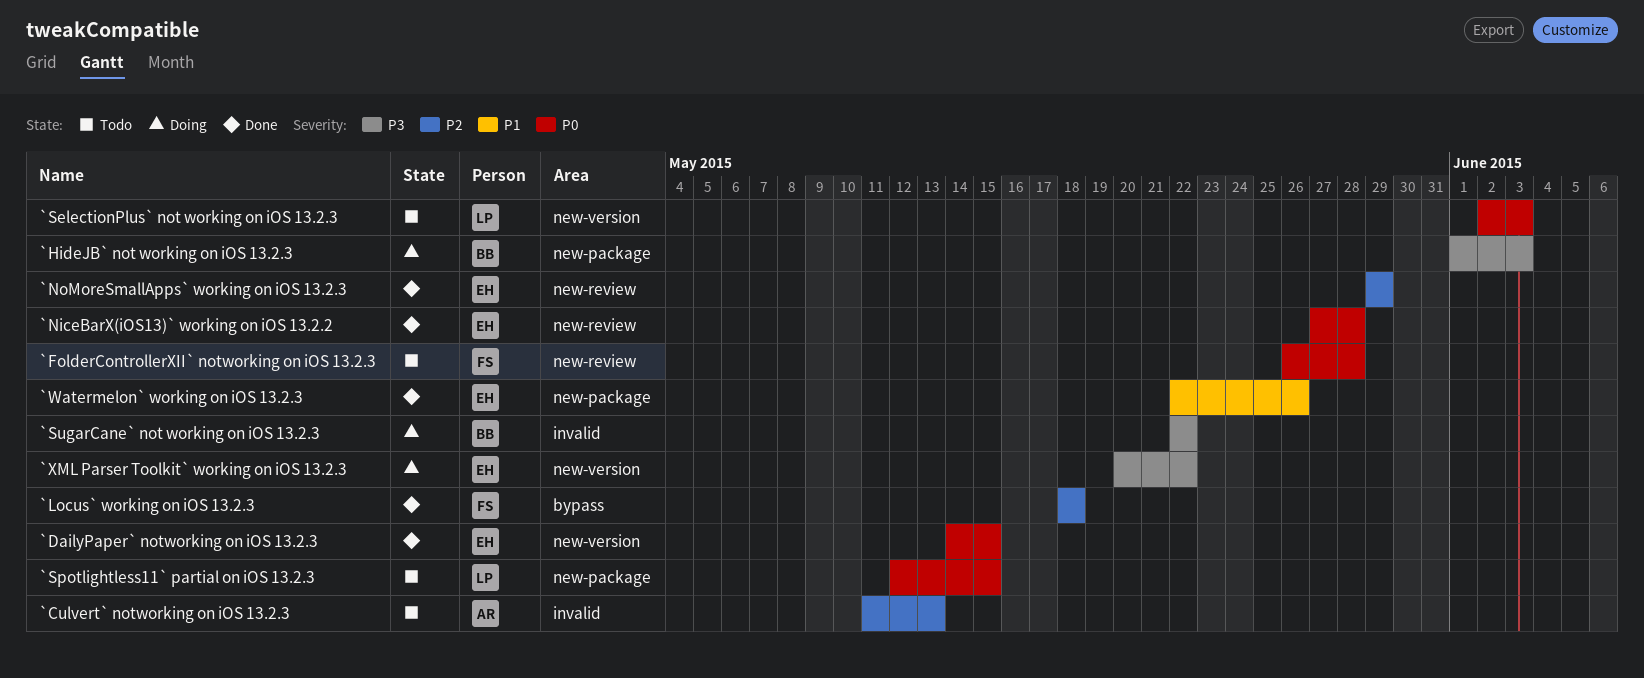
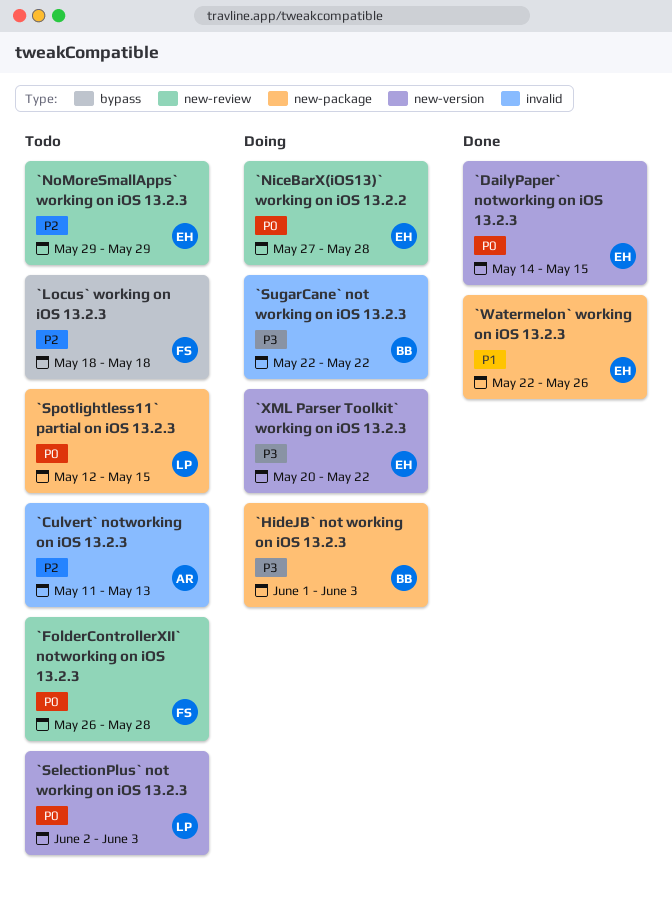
`Locus` working on iOS 13.2.3, status: Done -> Todo
`NiceBarX(iOS13)` working on iOS 13.2.2, status: Done -> Doing
`NoMoreSmallApps` working on iOS 13.2.3, status: Done -> Todo

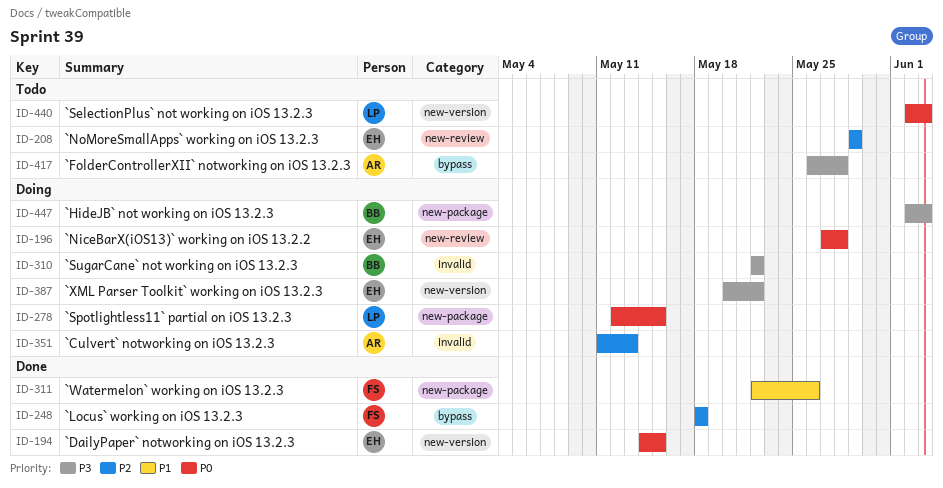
`Culvert` notworking on iOS 13.2.3, status: Todo -> Doing
`FolderControllerXII` notworking on iOS 13.2.3, owner: FS -> AR
`FolderControllerXII` notworking on iOS 13.2.3, priority: P0 -> P3
`FolderControllerXII` notworking on iOS 13.2.3, label: new-review -> bypass
`HideJB` not working on iOS 13.2.3, start: Jun 1 -> Jun 2
`Locus` working on iOS 13.2.3, status: Todo -> Done
`Spotlightless11` partial on iOS 13.2.3, status: Todo -> Doing
`Watermelon` working on iOS 13.2.3, owner: EH -> FS

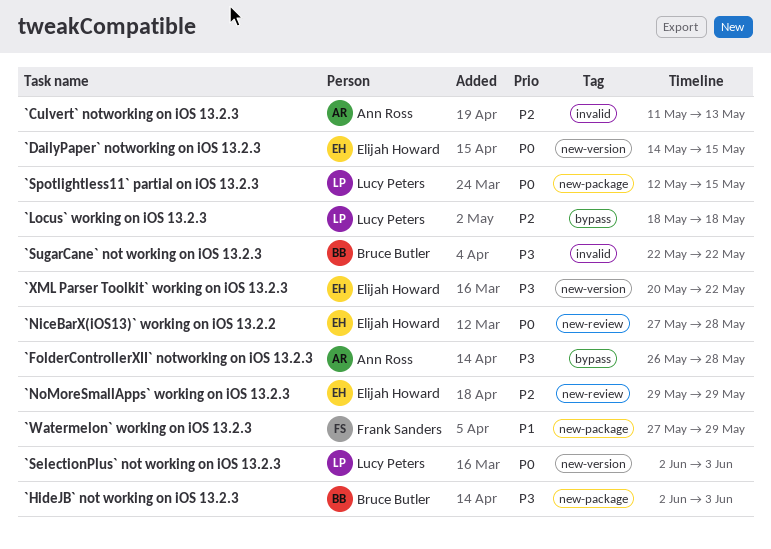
`Locus` working on iOS 13.2.3, owner: Frank Sanders -> Lucy Peters
`Watermelon` working on iOS 13.2.3, start: May 22 -> May 27
`Watermelon` working on iOS 13.2.3, due: May 26 -> May 29

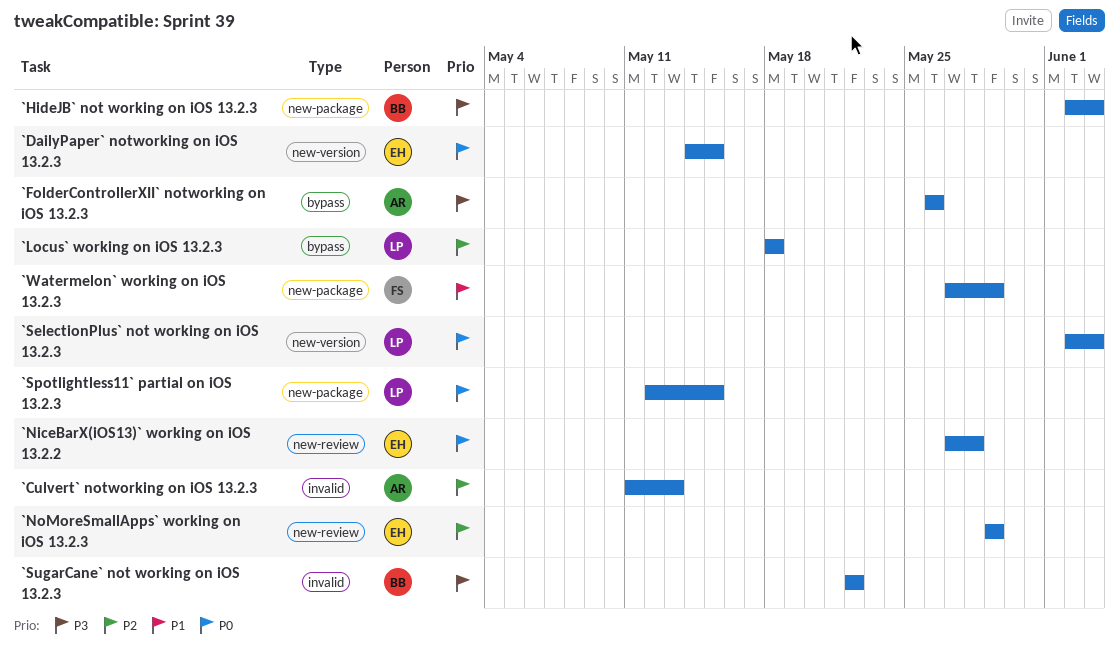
`FolderControllerXII` notworking on iOS 13.2.3, due: May 28 -> May 26
`XML Parser Toolkit` working on iOS 13.2.3: present -> none

